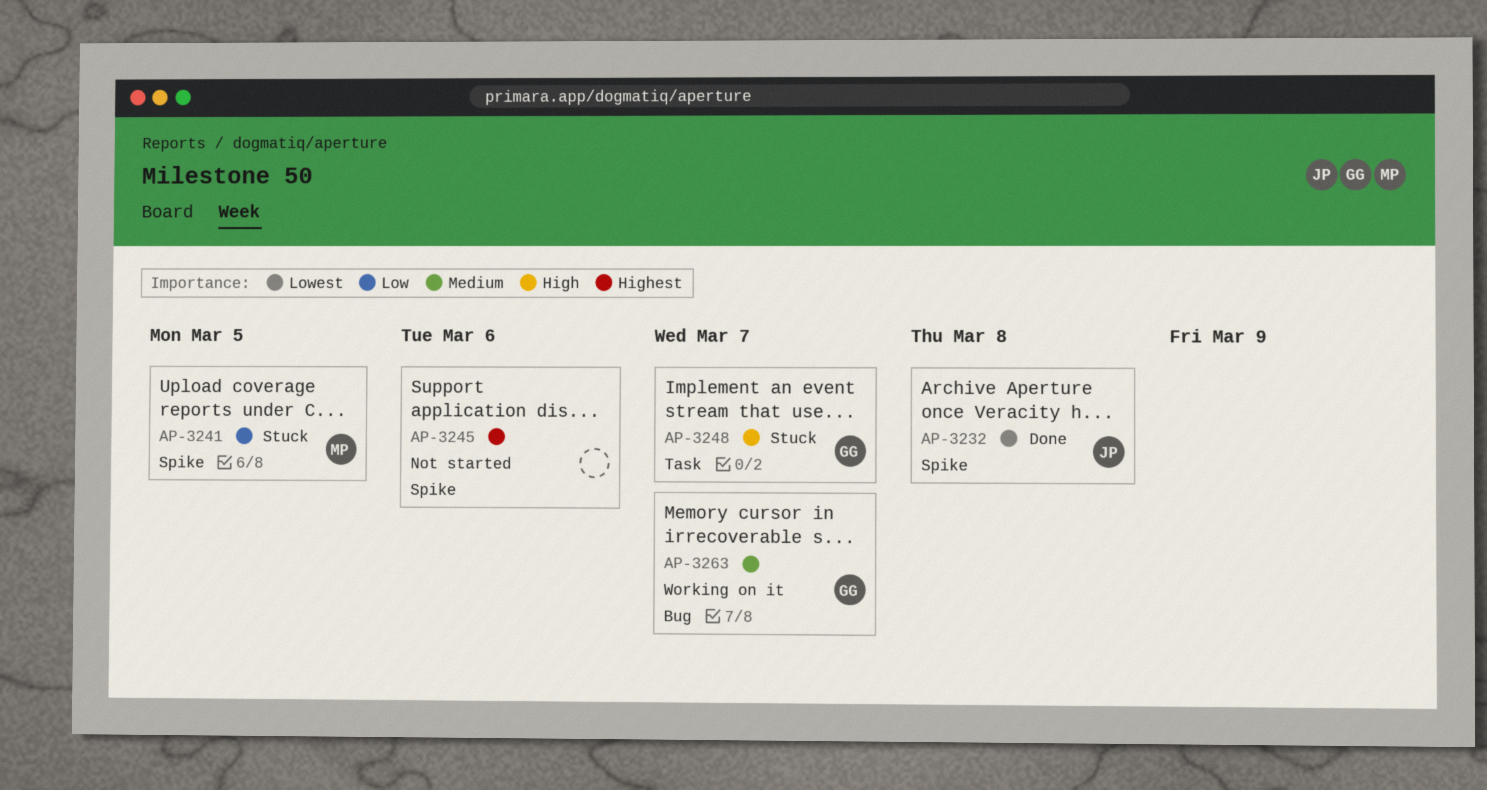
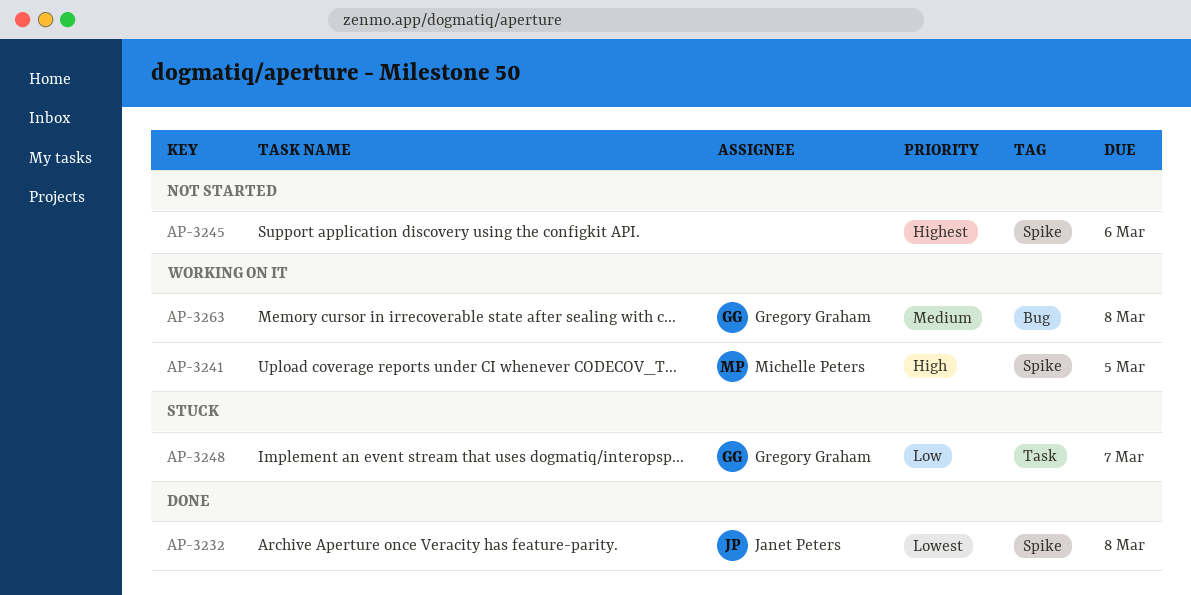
AP-3241, status: Stuck -> Working on it
AP-3241, priority: Low -> High
AP-3248, priority: High -> Low
AP-3263, due: Mar 7 -> Mar 8

